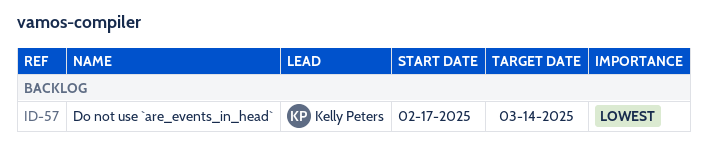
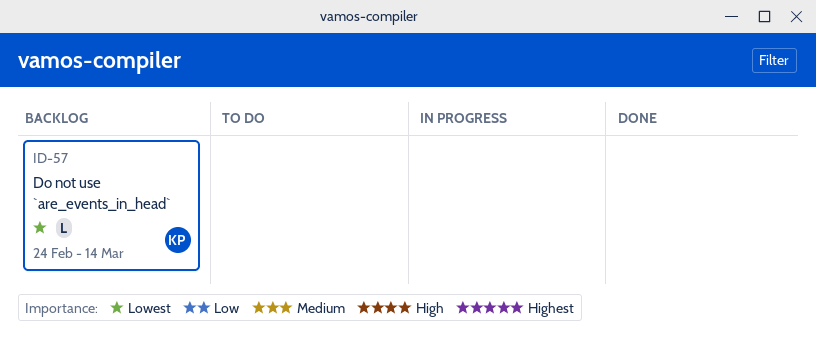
ID-57, start: Feb 17 -> Feb 24

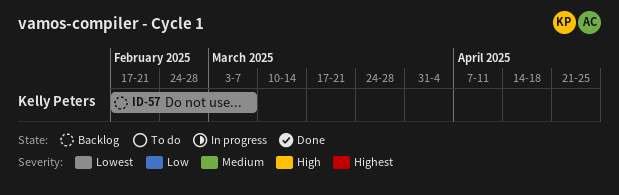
ID-57, start: Feb 24 -> Feb 17
ID-57, due: Mar 14 -> Mar 7

